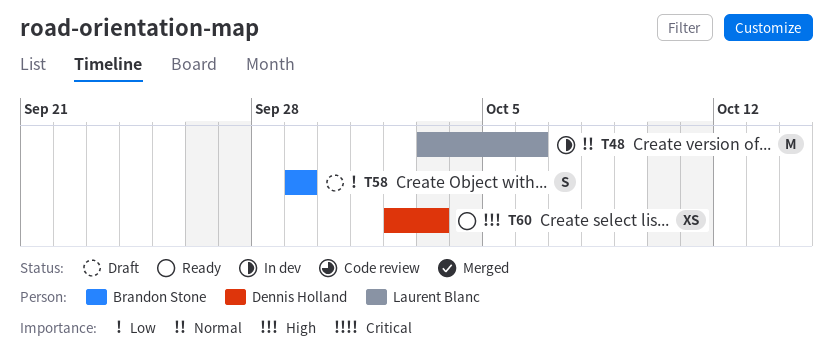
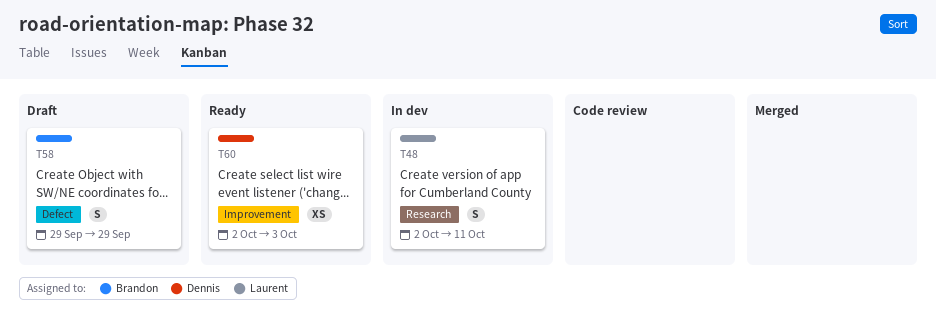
T48, estimate: M -> S
T48, start: Oct 3 -> Oct 2
T48, due: Oct 6 -> Oct 11

